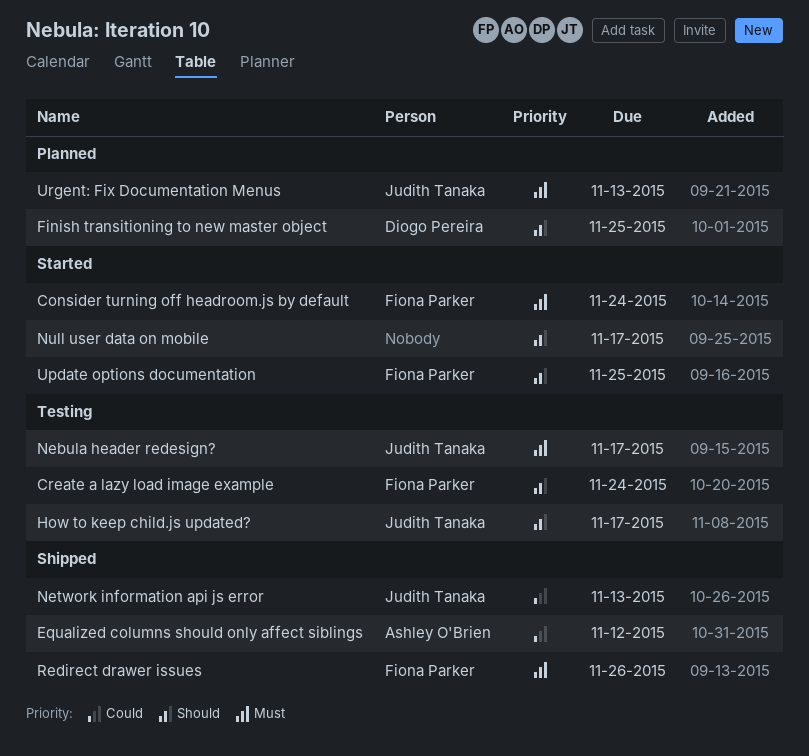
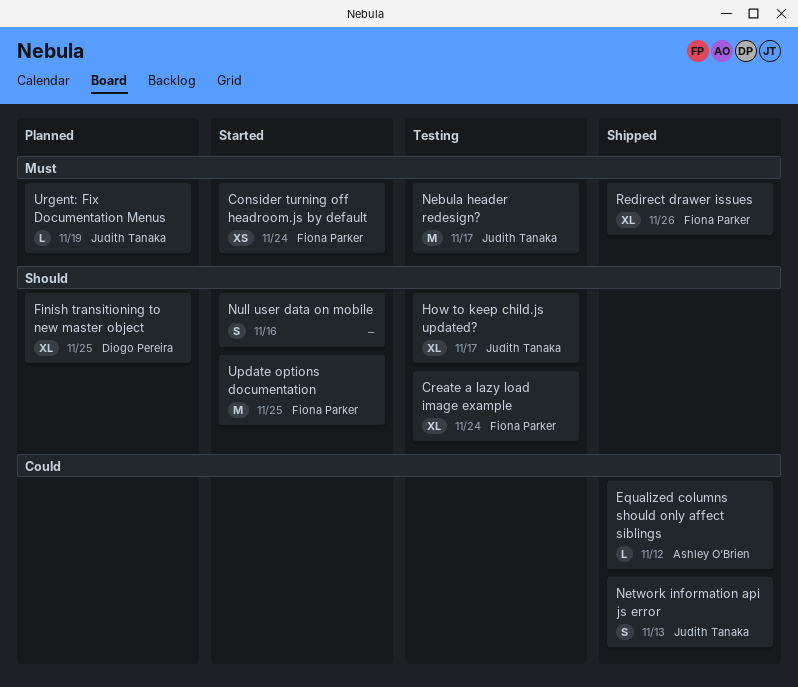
Null user data on mobile, due: Nov 17 -> Nov 16
Urgent: Fix Documentation Menus, due: Nov 13 -> Nov 19

